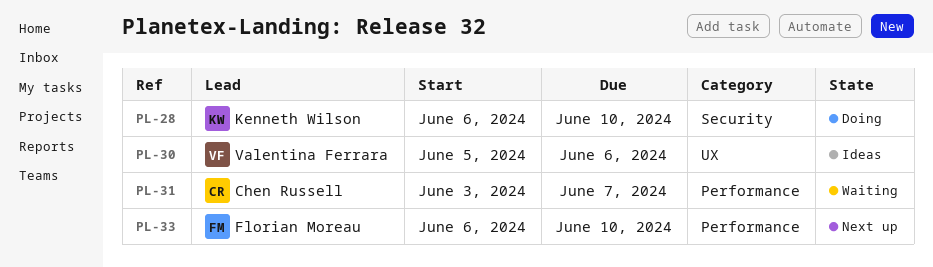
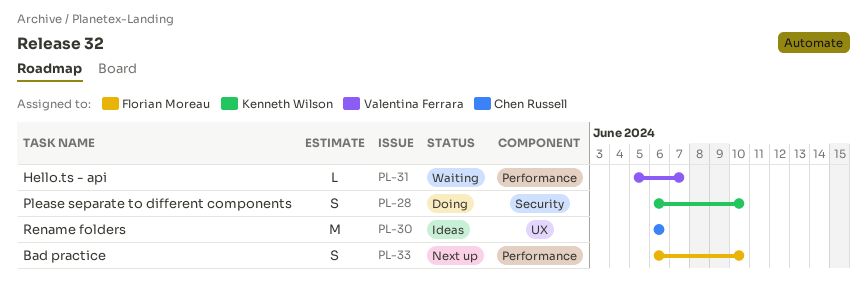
PL-30, owner: Valentina Ferrara -> Chen Russell
PL-30, start: Jun 5 -> Jun 6
PL-31, owner: Chen Russell -> Valentina Ferrara
PL-31, start: Jun 3 -> Jun 5

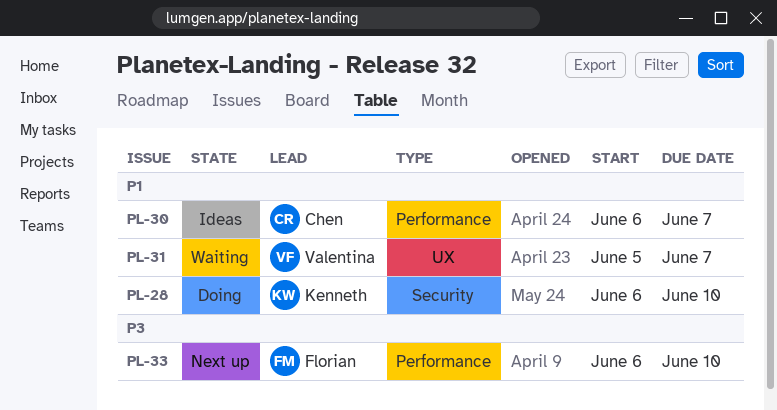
PL-30, label: UX -> Performance
PL-30, due: Jun 6 -> Jun 7
PL-31, label: Performance -> UX

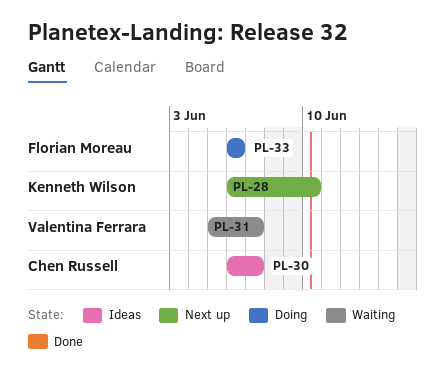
PL-28, status: Doing -> Next up
PL-33, status: Next up -> Doing
PL-33, due: Jun 10 -> Jun 6

